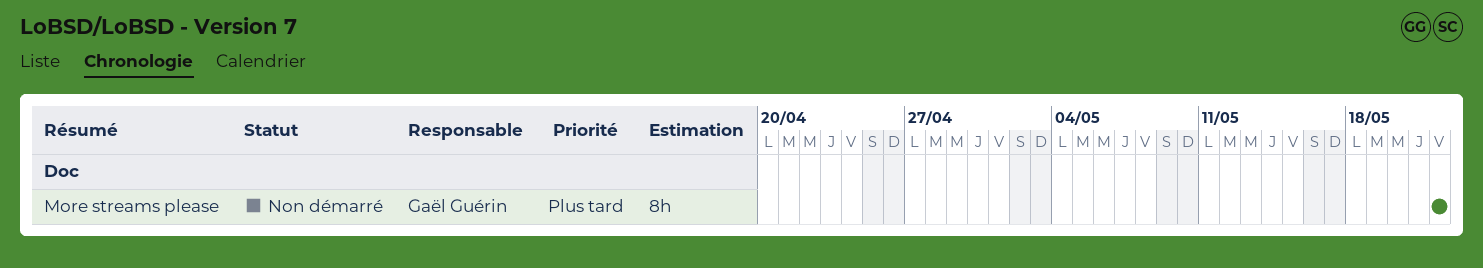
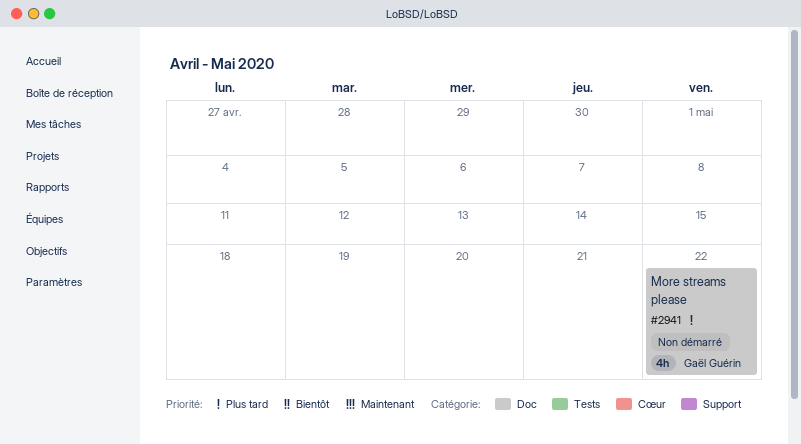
More streams please, estimate: 8h -> 4h

